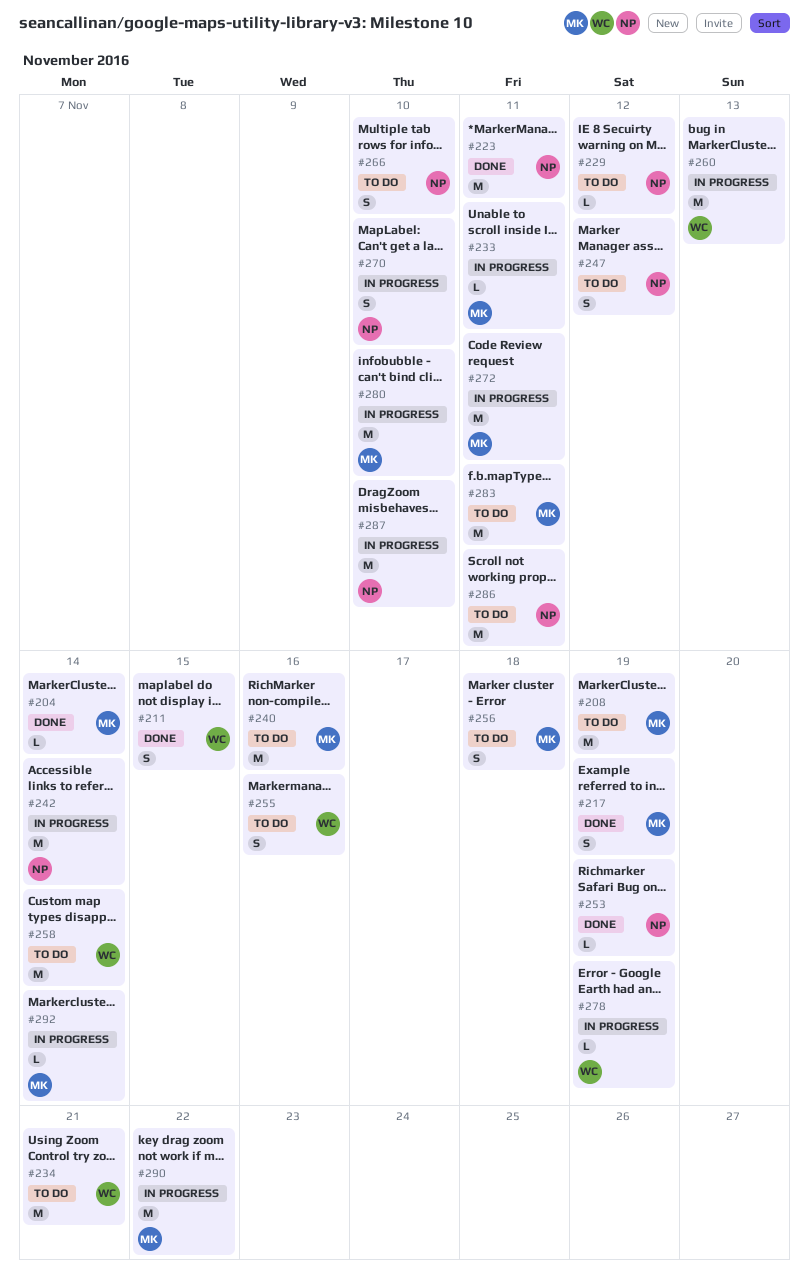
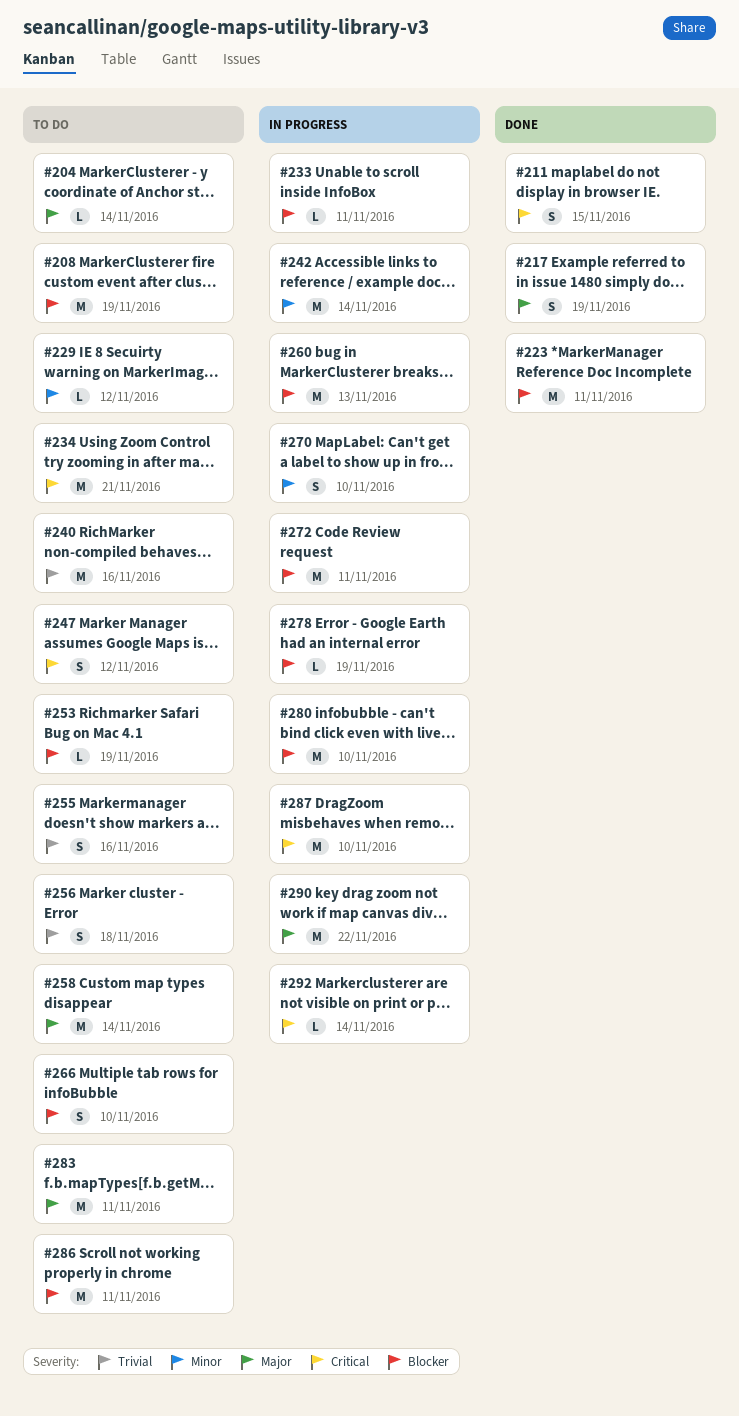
#204, status: Done -> To do
#253, status: Done -> To do

